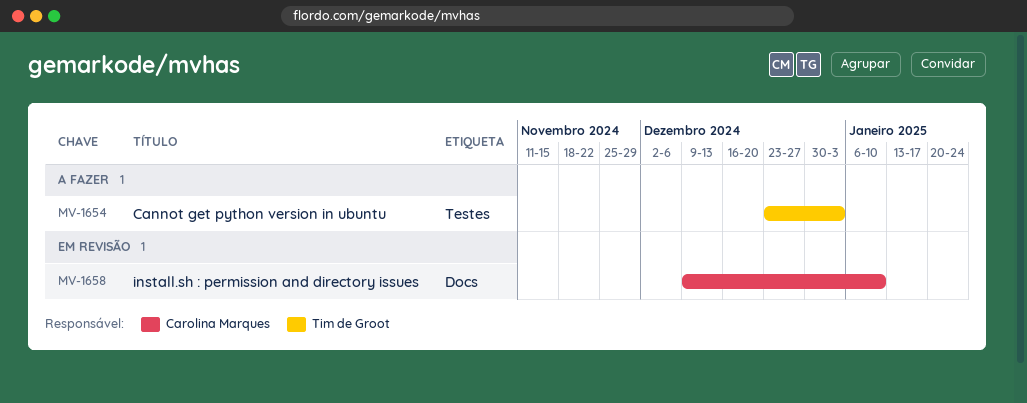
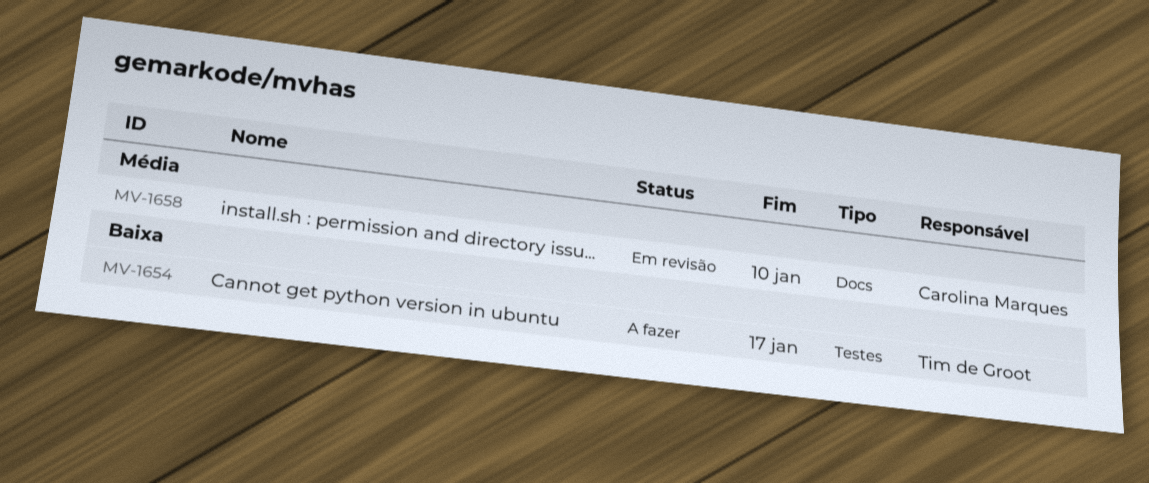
MV-1654, due: Jan 3 -> Jan 17

